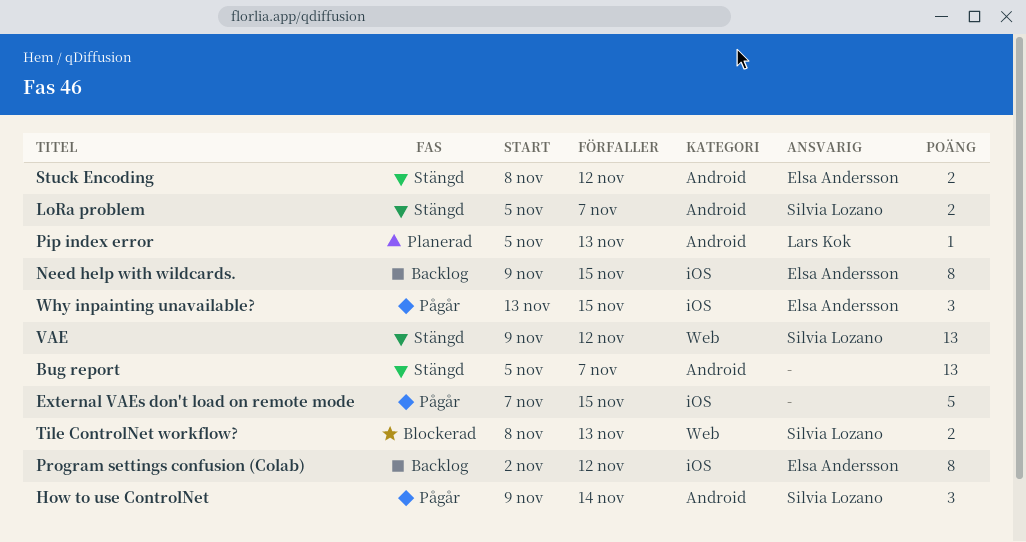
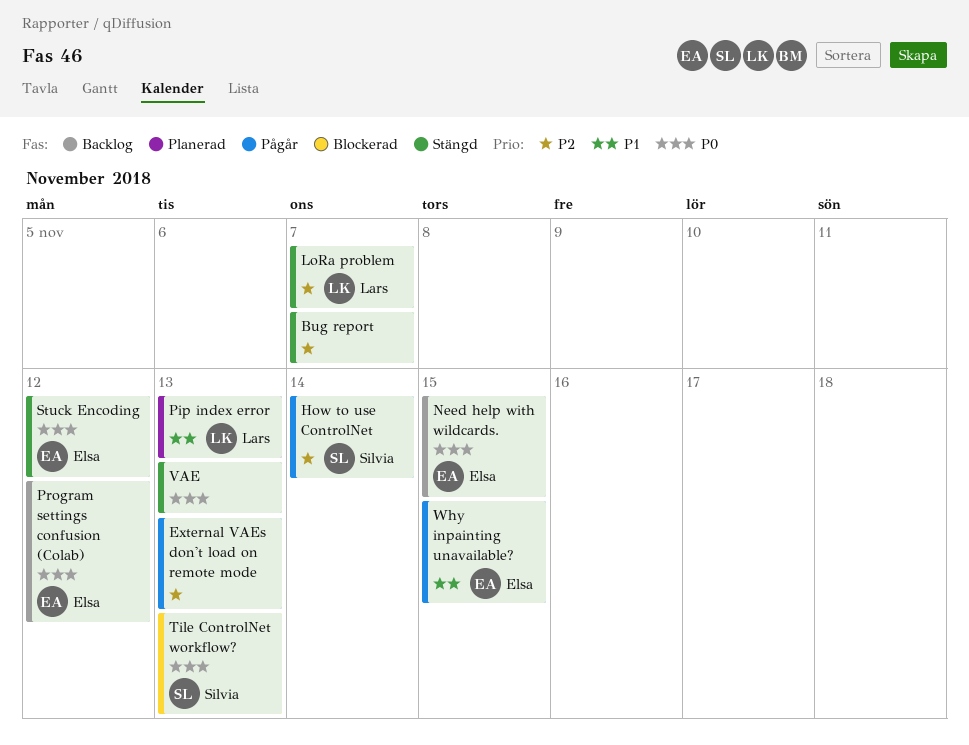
External VAEs don't load on remote mode, due: Nov 15 -> Nov 13
LoRa problem, owner: Silvia Lozano -> Lars Kok
VAE, owner: Silvia Lozano -> none
VAE, due: Nov 12 -> Nov 13

